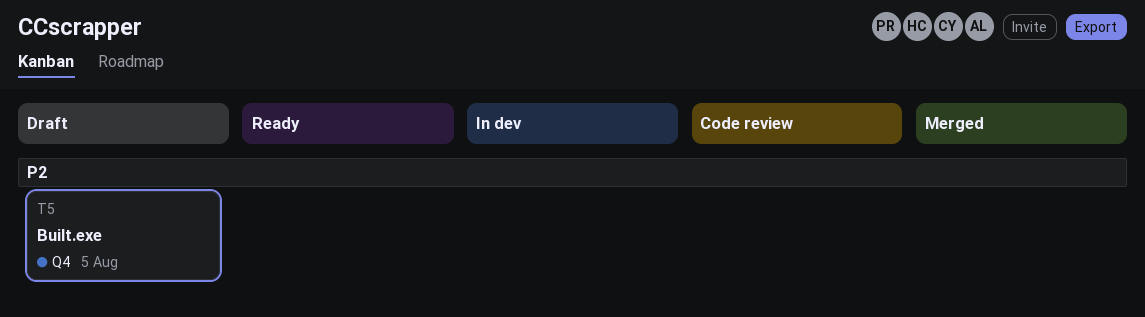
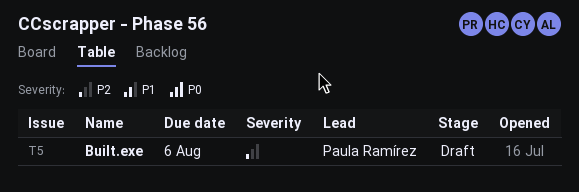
T5, due: Aug 5 -> Aug 6

